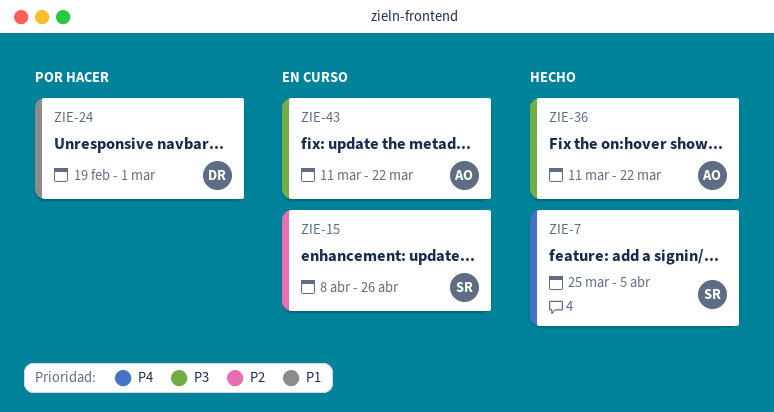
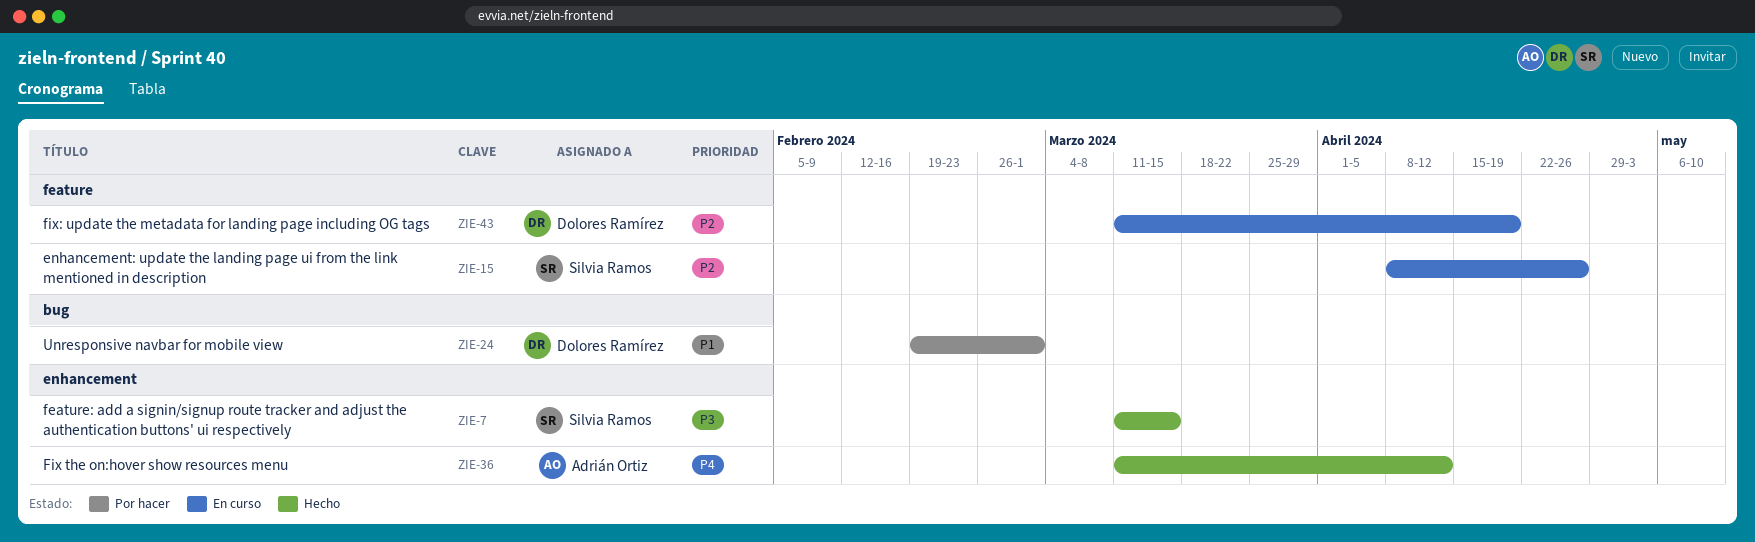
ZIE-7, priority: P4 -> P3
ZIE-7, start: Mar 25 -> Mar 11
ZIE-7, due: Apr 5 -> Mar 15
ZIE-36, priority: P3 -> P4
ZIE-36, due: Mar 22 -> Apr 12
ZIE-43, owner: Adrián Ortiz -> Dolores Ramírez
ZIE-43, priority: P3 -> P2
ZIE-43, due: Mar 22 -> Apr 19

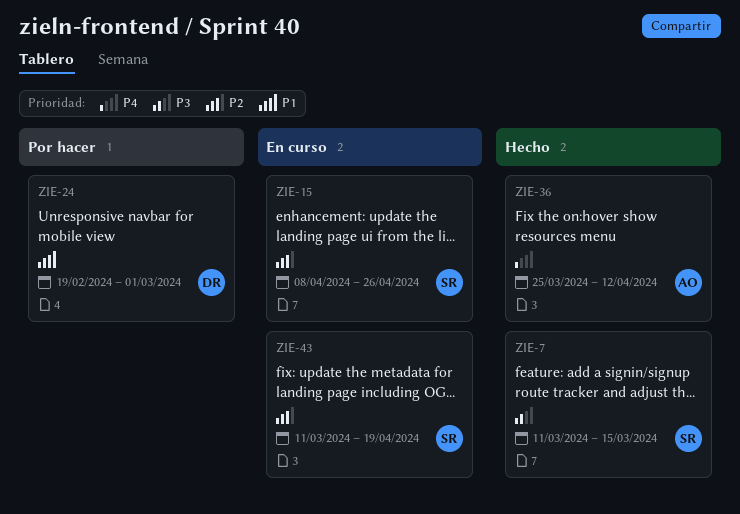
ZIE-36, start: Mar 11 -> Mar 25
ZIE-43, owner: Dolores Ramírez -> Silvia Ramos

